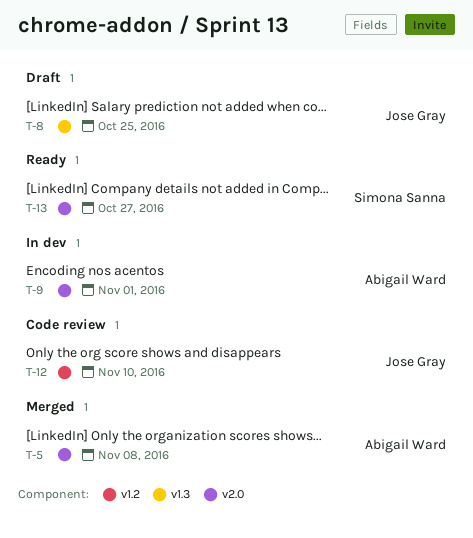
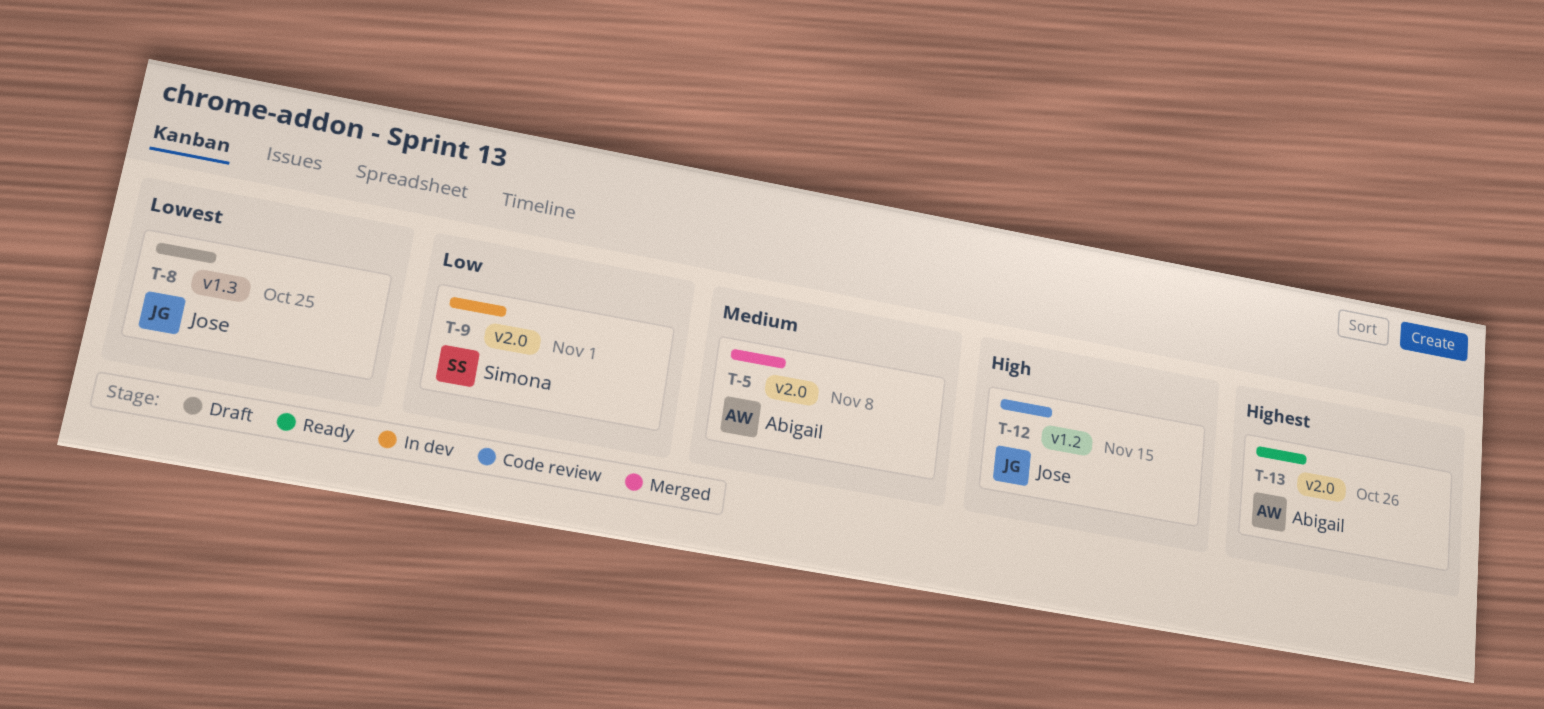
T-9, owner: Abigail Ward -> Simona Sanna
T-12, due: Nov 10 -> Nov 15
T-13, owner: Simona Sanna -> Abigail Ward
T-13, due: Oct 27 -> Oct 26

